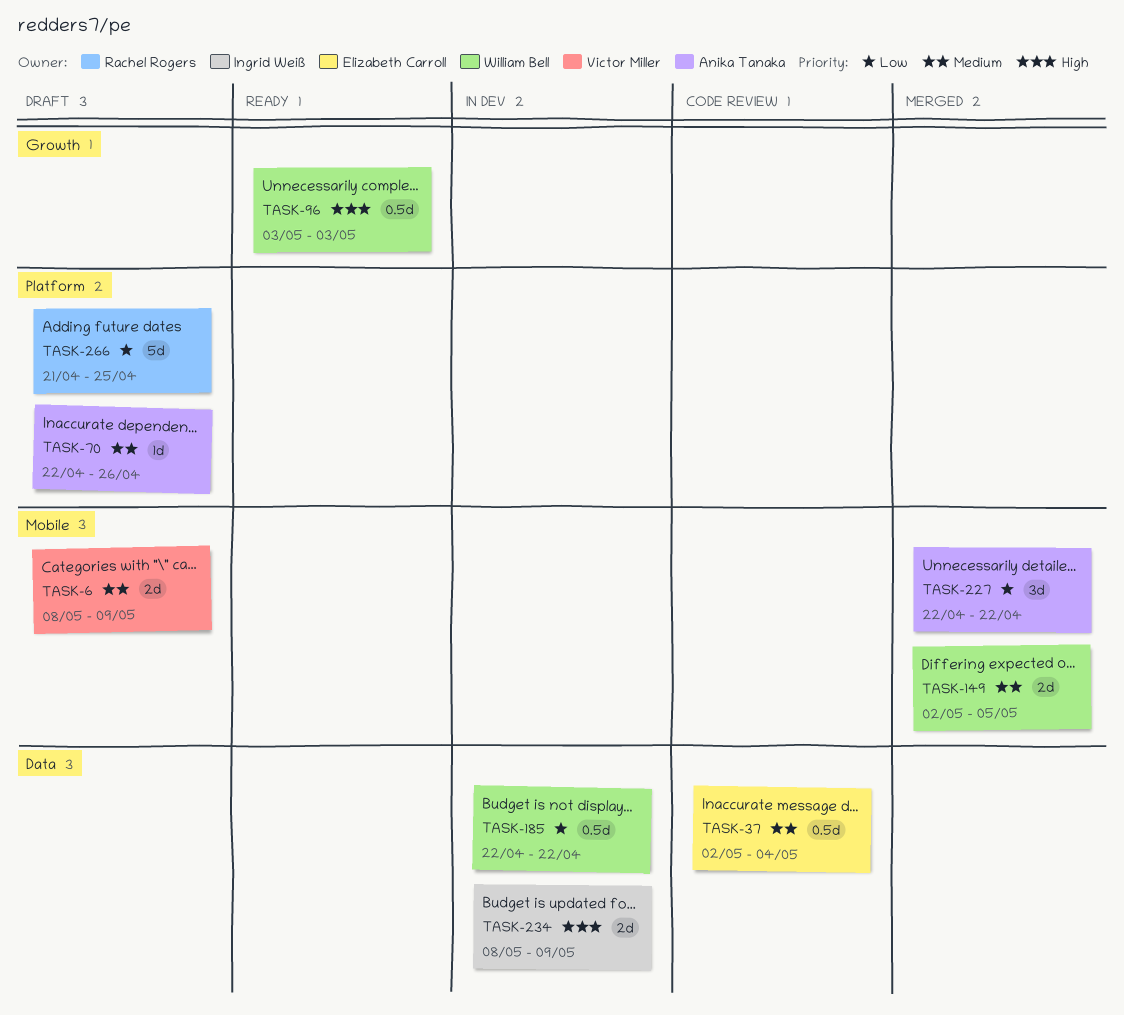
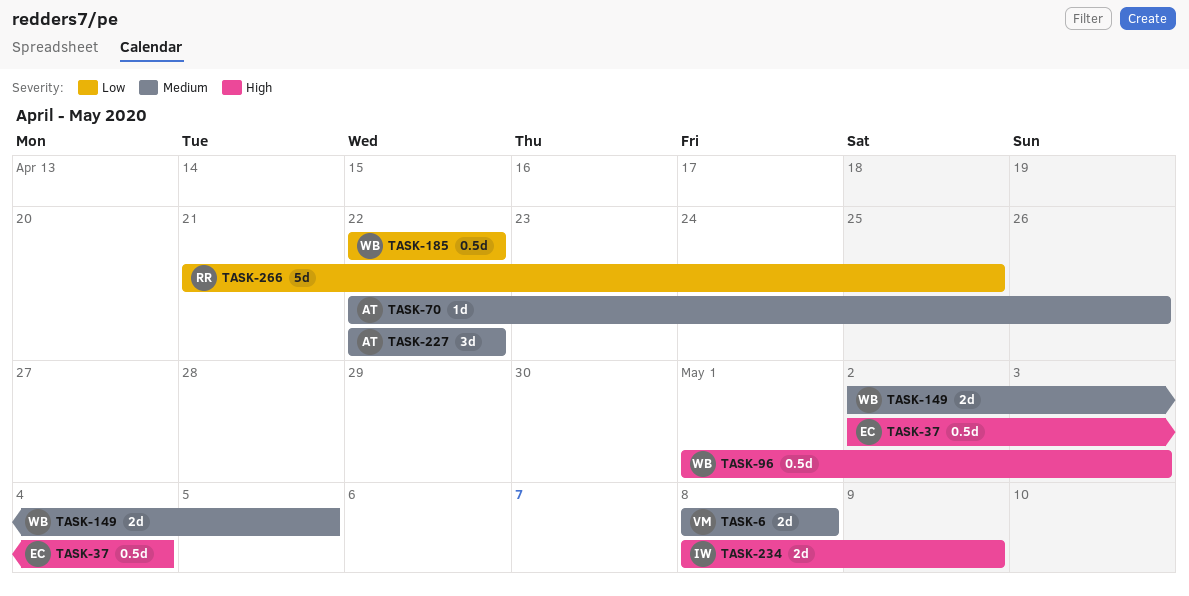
TASK-6, due: May 9 -> May 8
TASK-37, priority: Medium -> High
TASK-96, start: May 3 -> May 1
TASK-227, priority: Low -> Medium

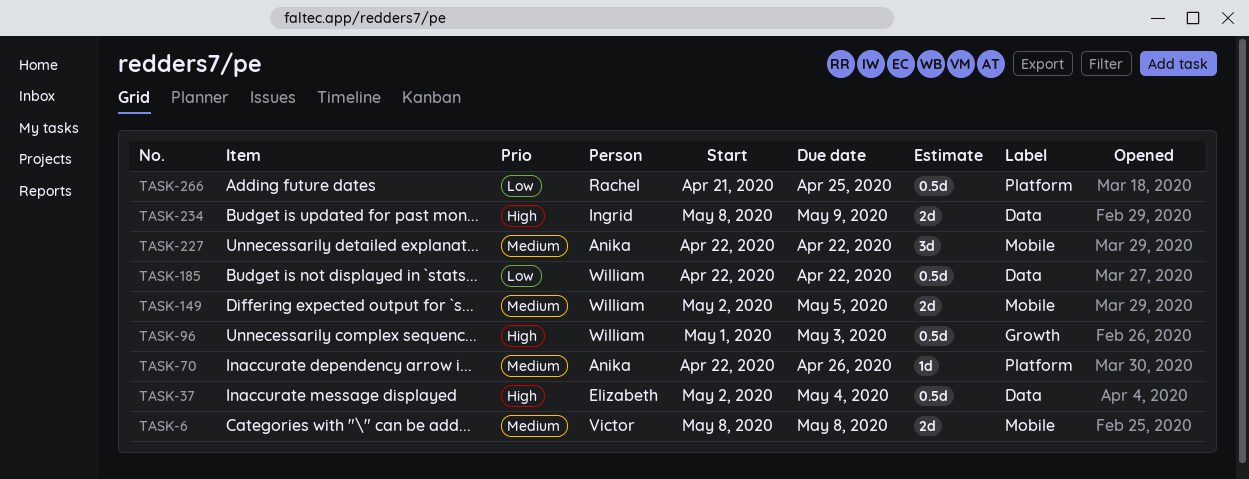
TASK-266, estimate: 5d -> 0.5d

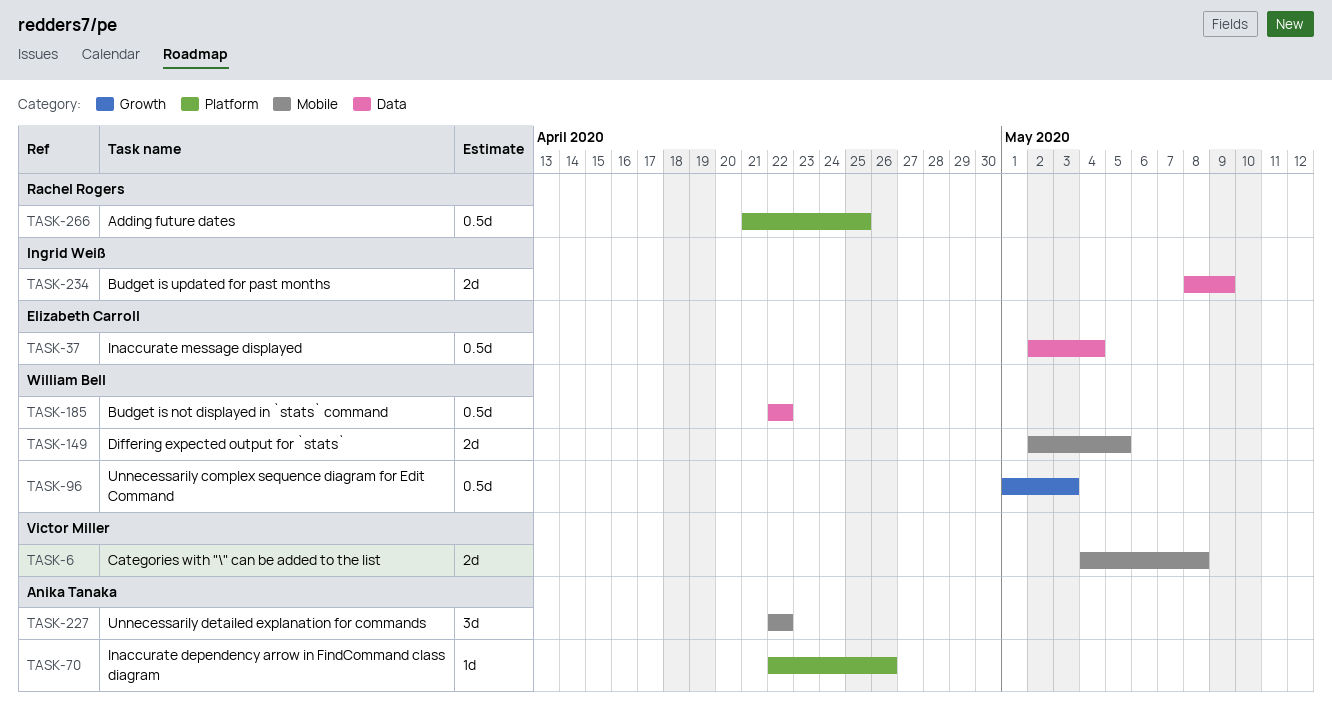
TASK-6, start: May 8 -> May 4

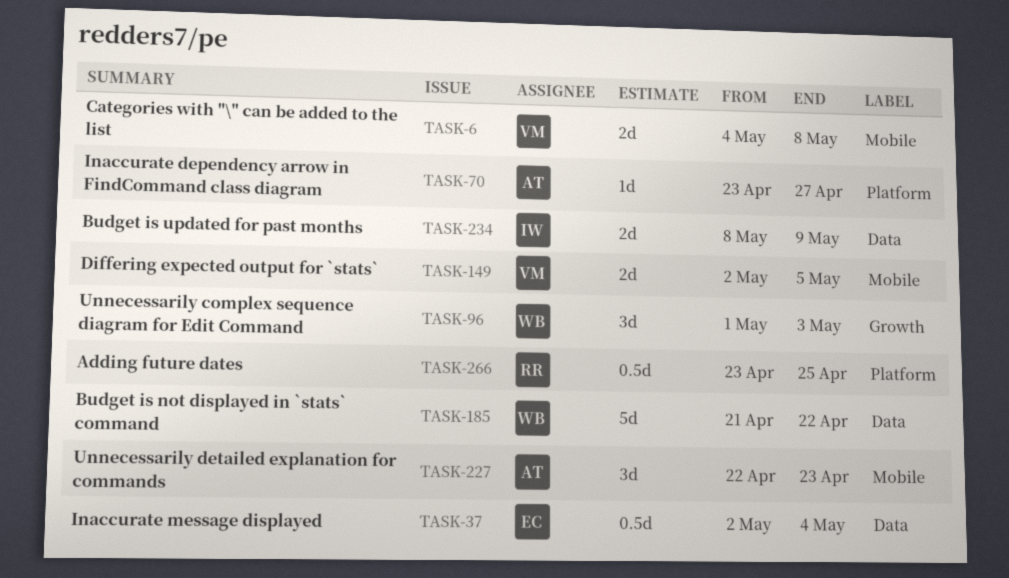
TASK-70, start: Apr 22 -> Apr 23
TASK-70, due: Apr 26 -> Apr 27
TASK-96, estimate: 0.5d -> 3d
TASK-149, owner: William Bell -> Victor Miller
TASK-185, estimate: 0.5d -> 5d
TASK-185, start: Apr 22 -> Apr 21
TASK-227, due: Apr 22 -> Apr 23
TASK-266, start: Apr 21 -> Apr 23

